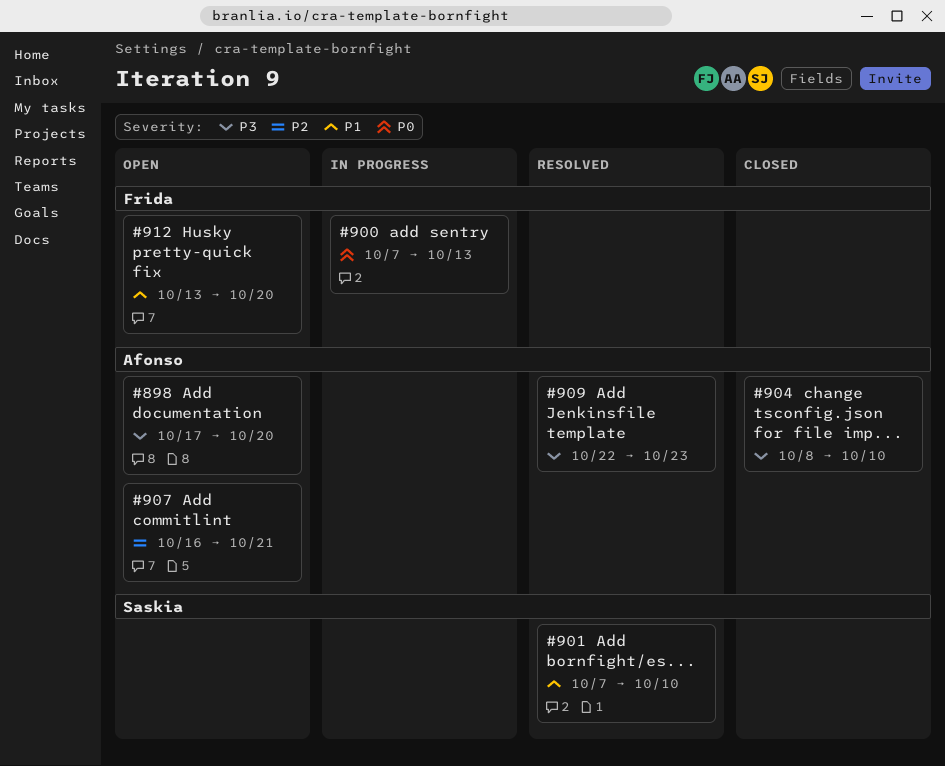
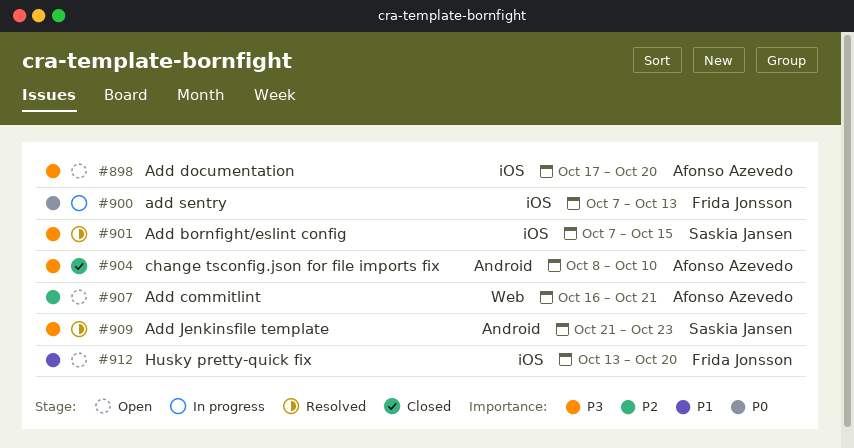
#901, priority: P1 -> P3
#901, due: Oct 10 -> Oct 15
#909, owner: Afonso Azevedo -> Saskia Jansen
#909, start: Oct 22 -> Oct 21

